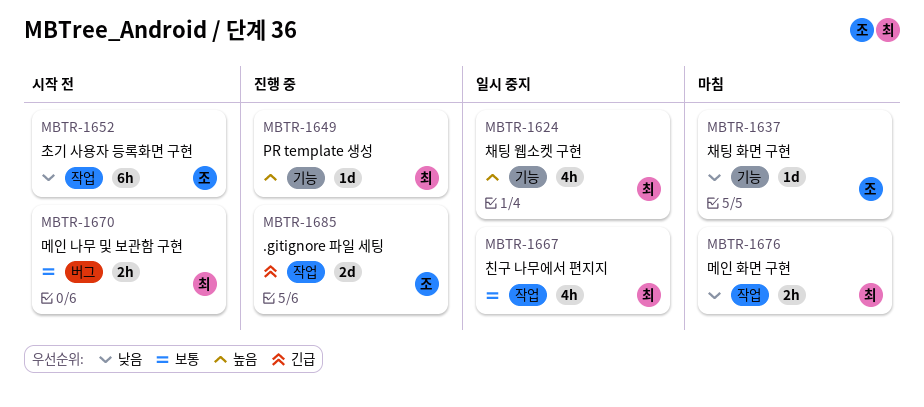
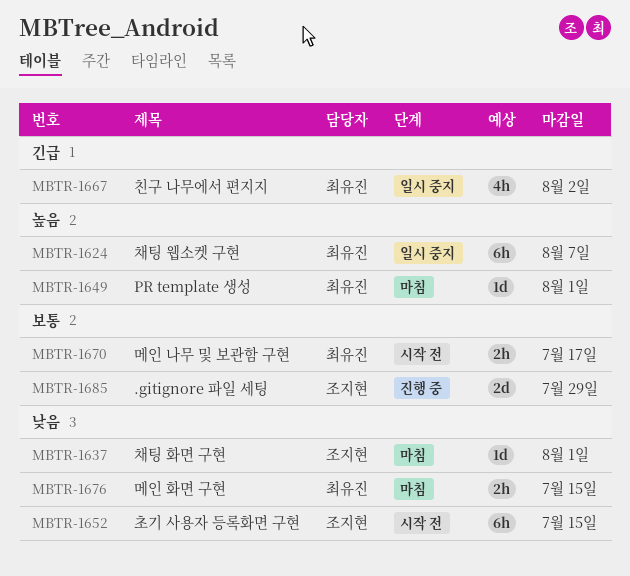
MBTR-1624, estimate: 4h -> 6h
MBTR-1649, status: 진행 중 -> 마침
MBTR-1667, priority: 보통 -> 긴급
MBTR-1685, priority: 긴급 -> 보통

